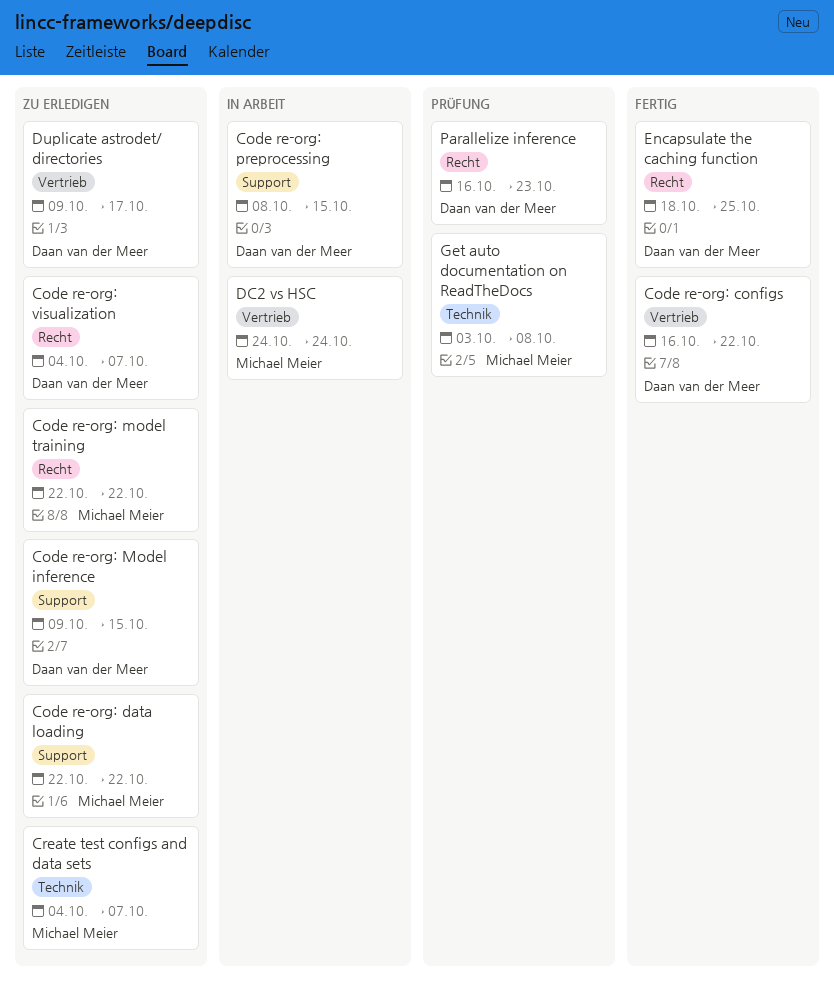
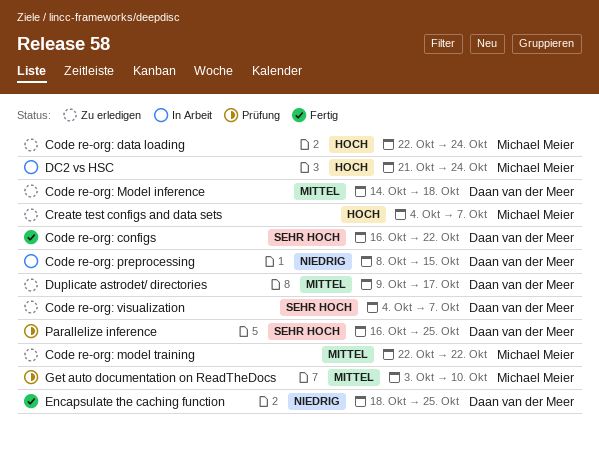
Code re-org: data loading, due: Oct 22 -> Oct 24
Code re-org: Model inference, start: Oct 9 -> Oct 14
Code re-org: Model inference, due: Oct 15 -> Oct 18
DC2 vs HSC, start: Oct 24 -> Oct 21
Get auto documentation on ReadTheDocs, due: Oct 8 -> Oct 10
Parallelize inference, due: Oct 23 -> Oct 25

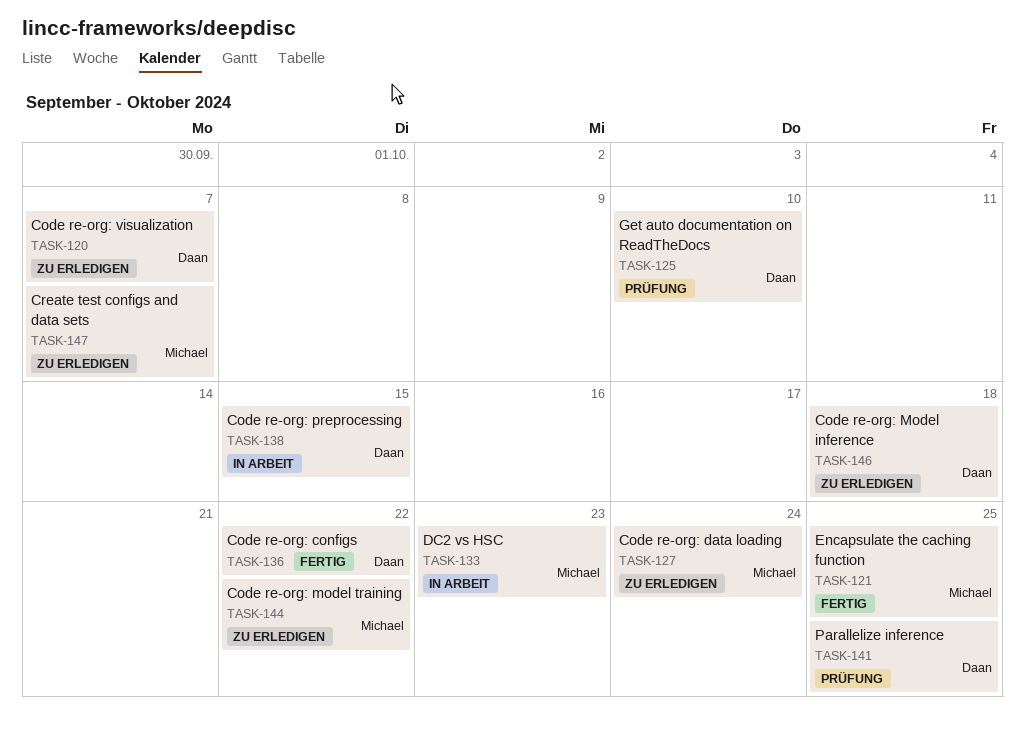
DC2 vs HSC, due: Oct 24 -> Oct 23
Duplicate astrodet/ directories: present -> none
Encapsulate the caching function, owner: Daan van der Meer -> Michael Meier
Get auto documentation on ReadTheDocs, owner: Michael Meier -> Daan van der Meer

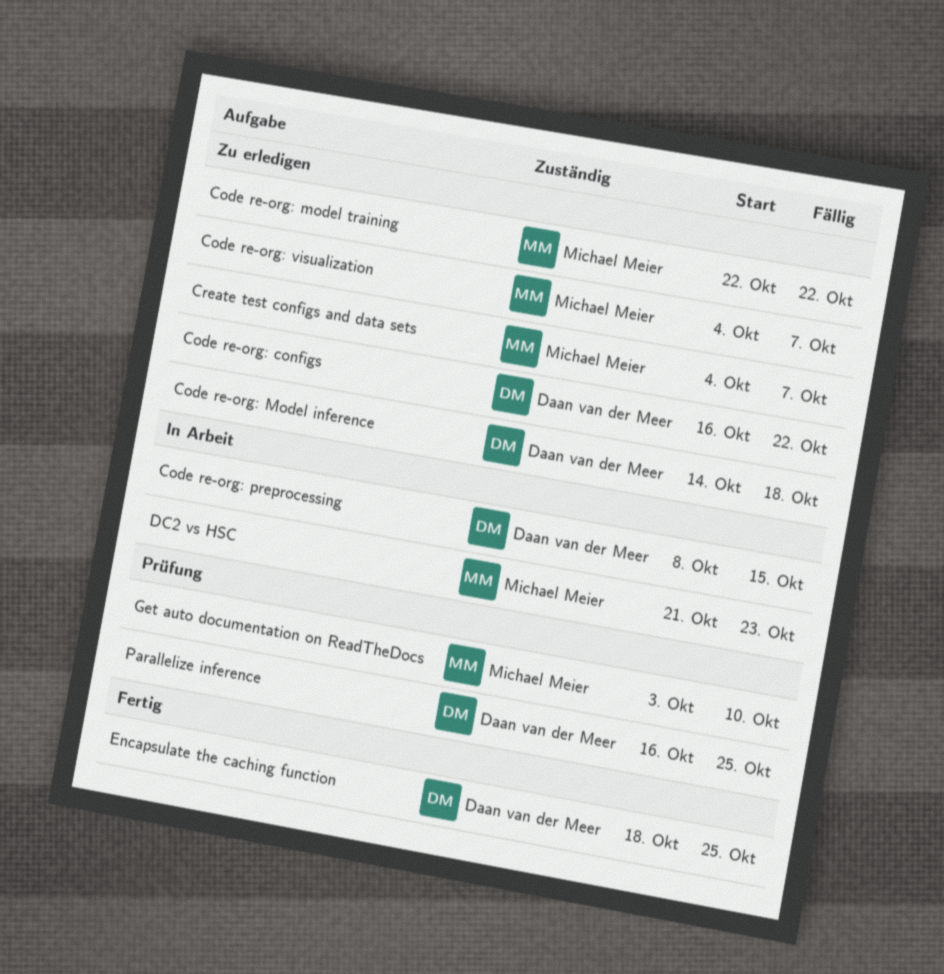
Code re-org: configs, status: Fertig -> Zu erledigen
Code re-org: data loading: present -> none
Code re-org: visualization, owner: Daan van der Meer -> Michael Meier
Encapsulate the caching function, owner: Michael Meier -> Daan van der Meer
Get auto documentation on ReadTheDocs, owner: Daan van der Meer -> Michael Meier

